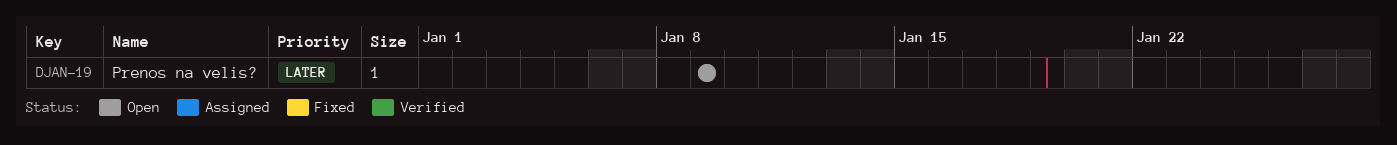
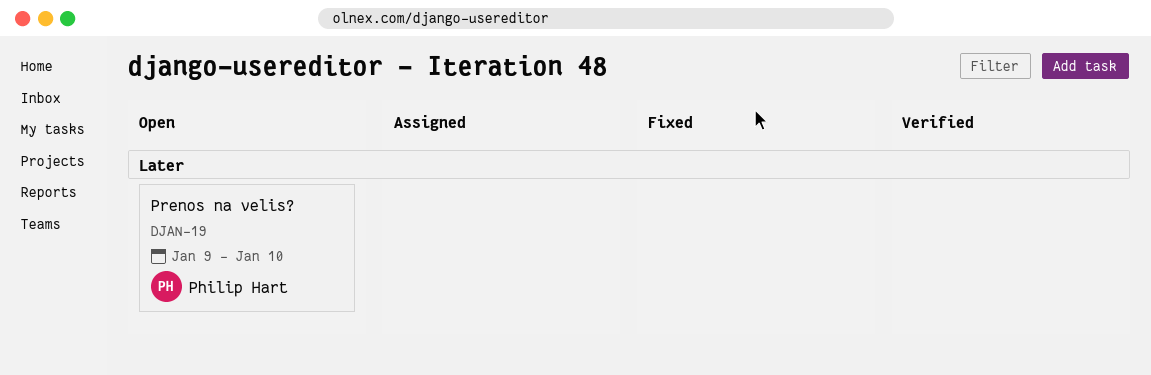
DJAN-19, due: Jan 9 -> Jan 10

